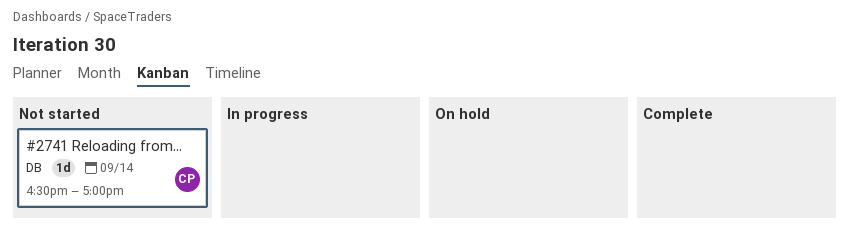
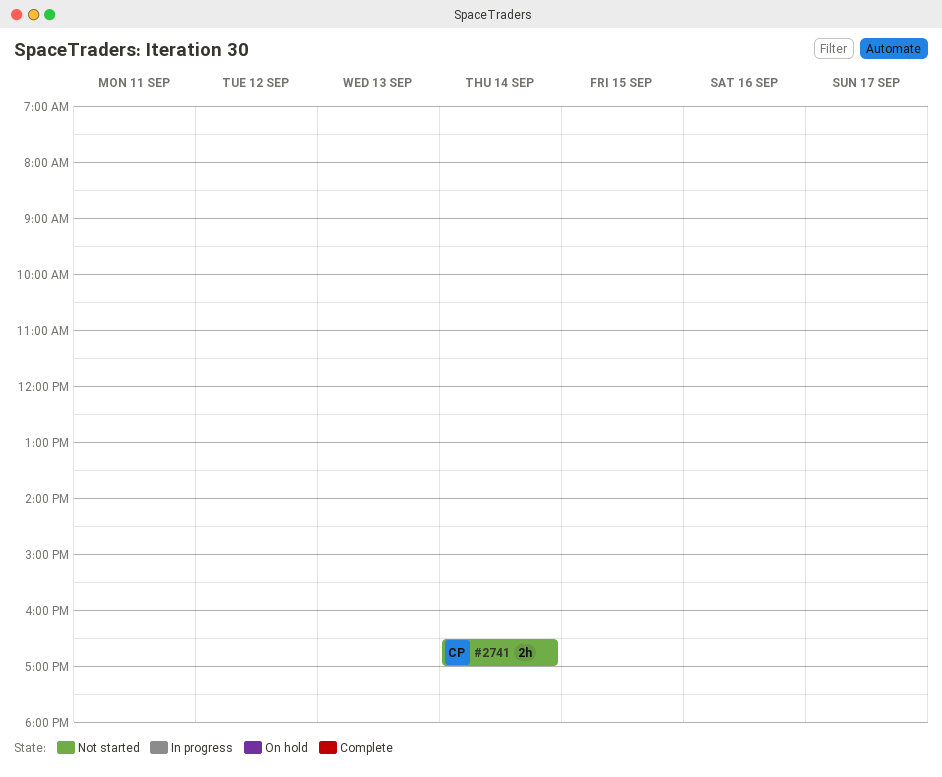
#2741, estimate: 1d -> 2h

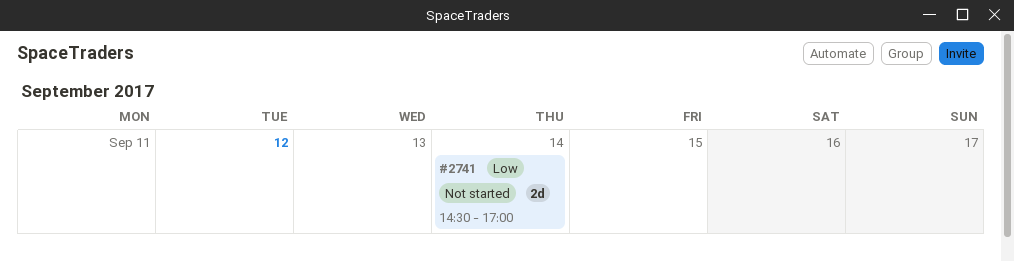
#2741, estimate: 2h -> 2d
#2741, begins: 16:30 -> 14:30

